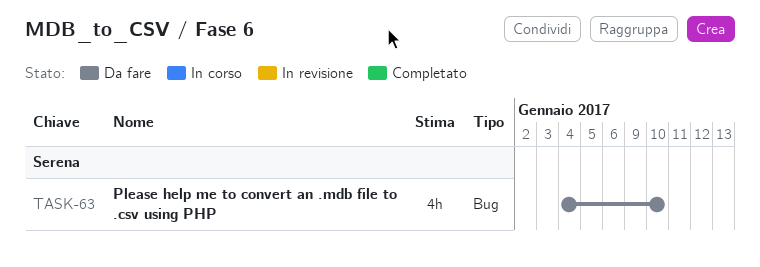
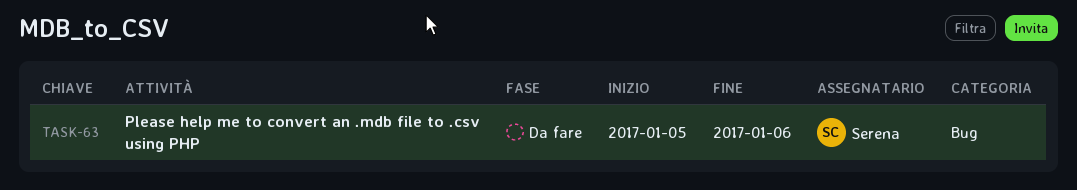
TASK-63, start: Jan 4 -> Jan 5
TASK-63, due: Jan 10 -> Jan 6

